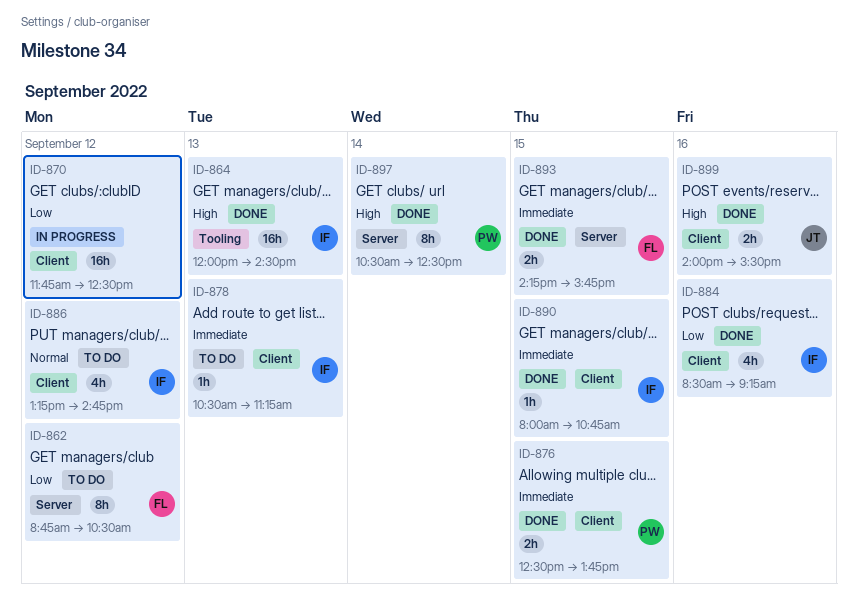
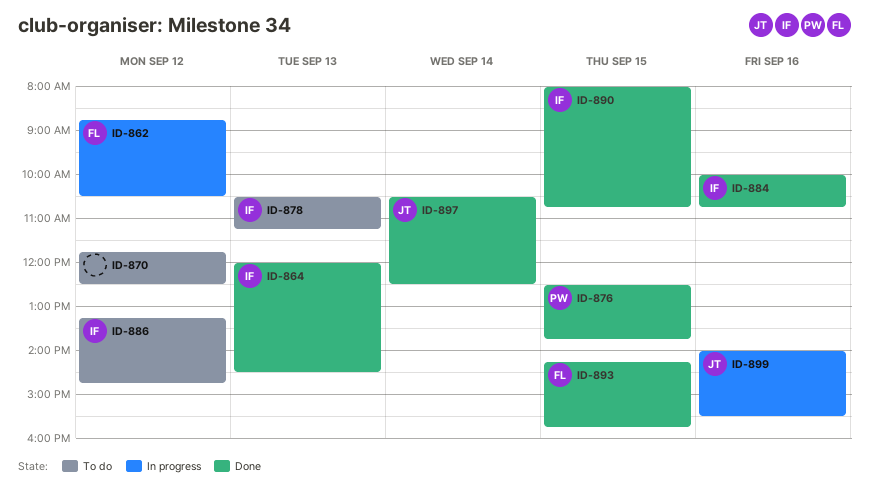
ID-862, status: To do -> In progress
ID-870, status: In progress -> To do
ID-884, begins: 08:30 -> 10:00
ID-884, ends: 09:15 -> 10:45
ID-897, owner: PW -> JT
ID-899, status: Done -> In progress

